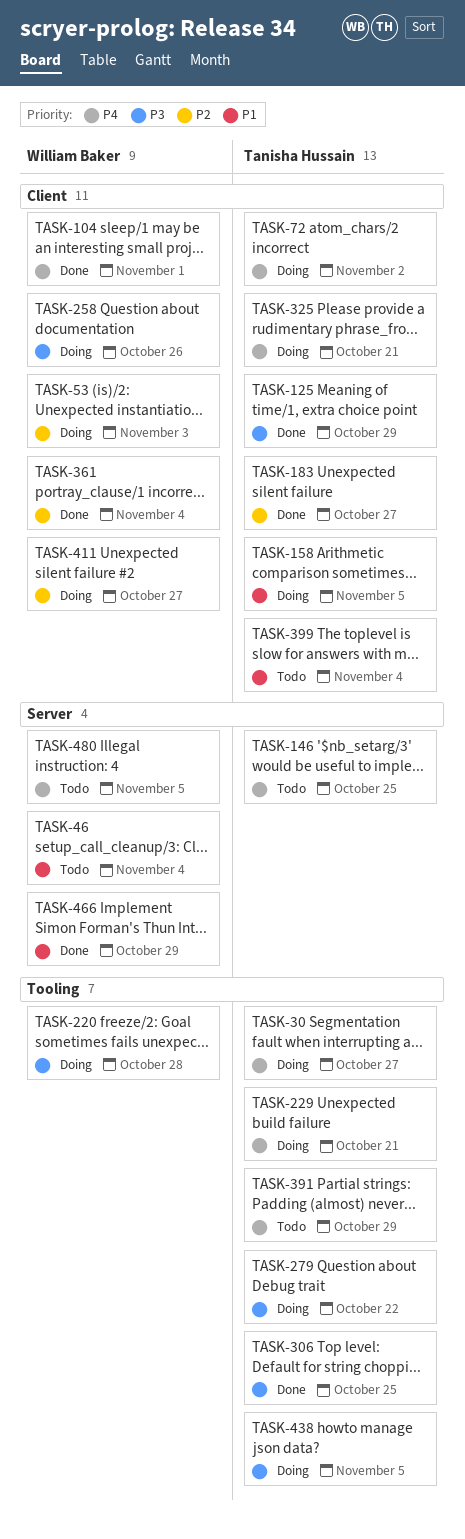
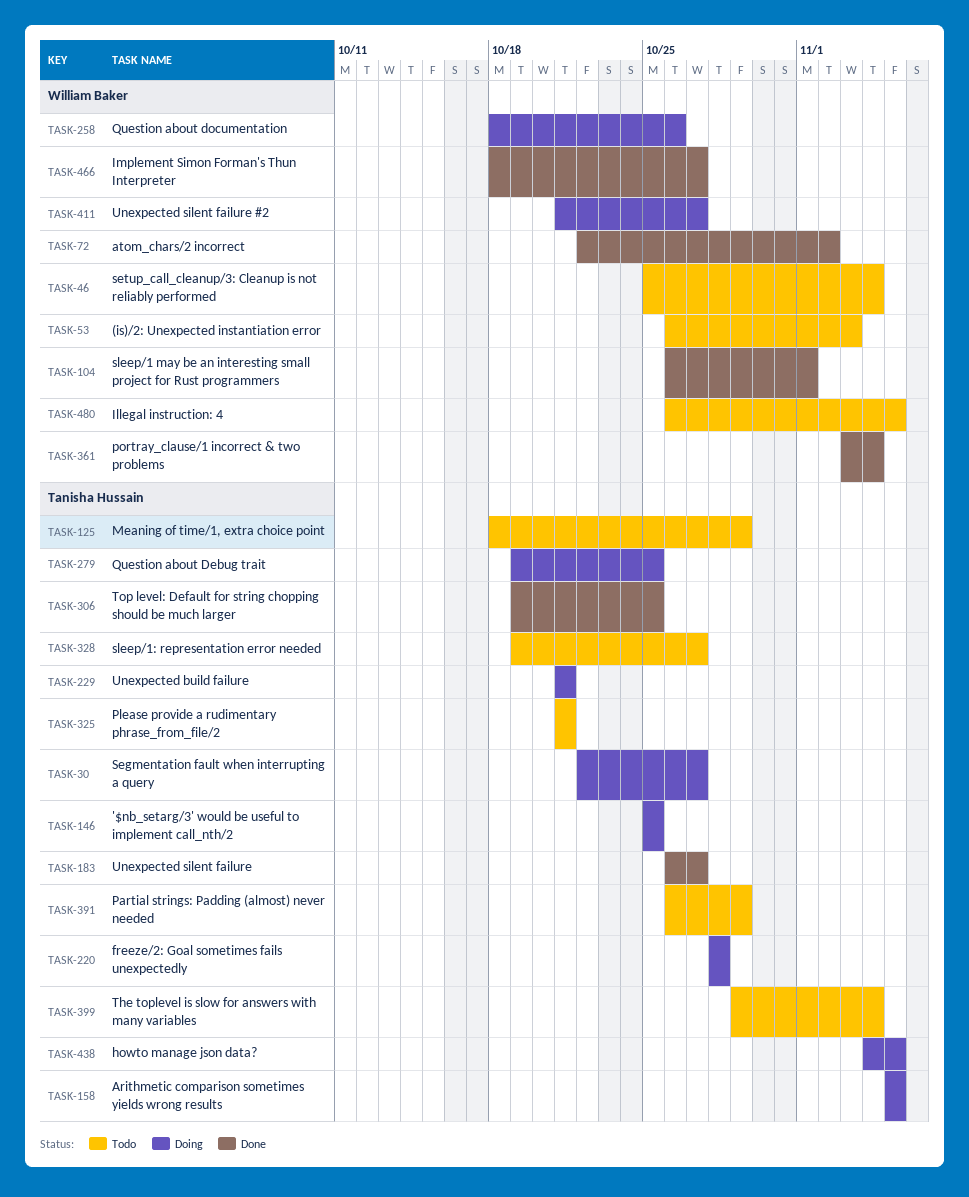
TASK-53, status: Doing -> Todo
TASK-72, status: Doing -> Done
TASK-72, owner: Tanisha Hussain -> William Baker
TASK-125, status: Done -> Todo
TASK-146, status: Todo -> Doing
TASK-220, owner: William Baker -> Tanisha Hussain
TASK-279, due: Oct 22 -> Oct 25
TASK-325, status: Doing -> Todo
TASK-328: none -> present
TASK-466, due: Oct 29 -> Oct 27

